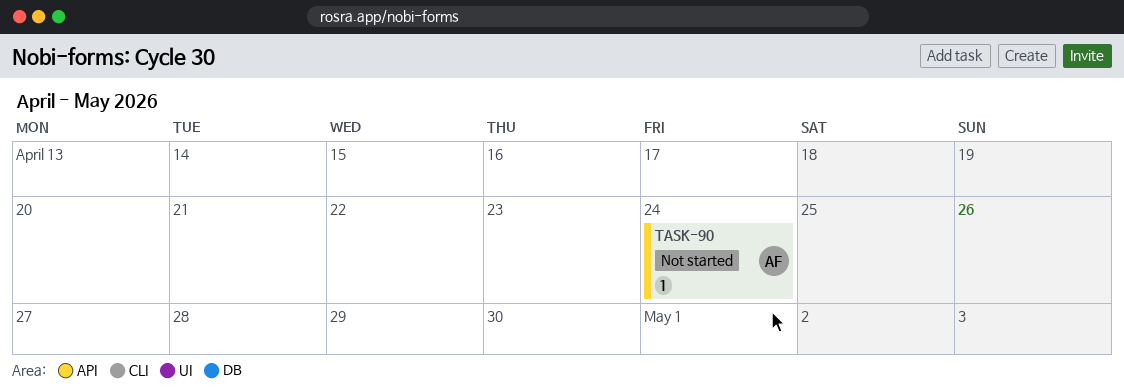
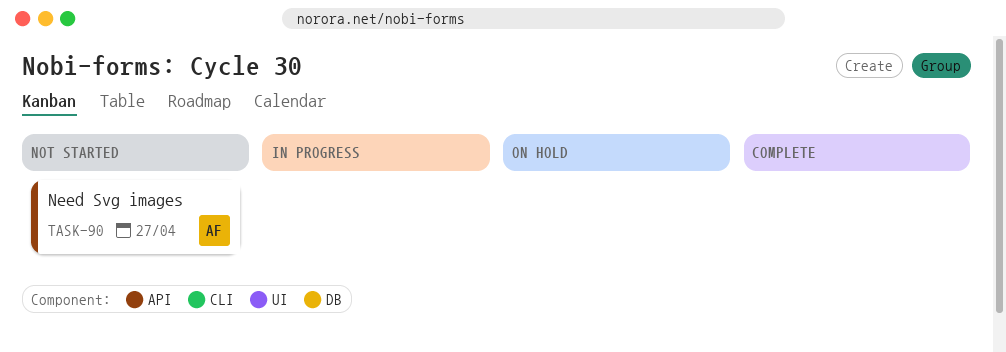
TASK-90, due: Apr 24 -> Apr 27

